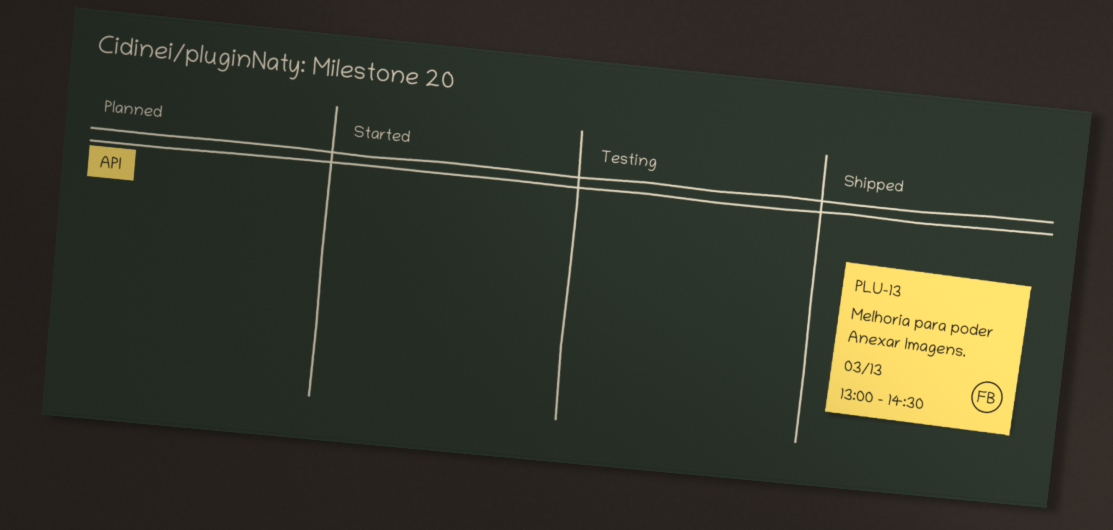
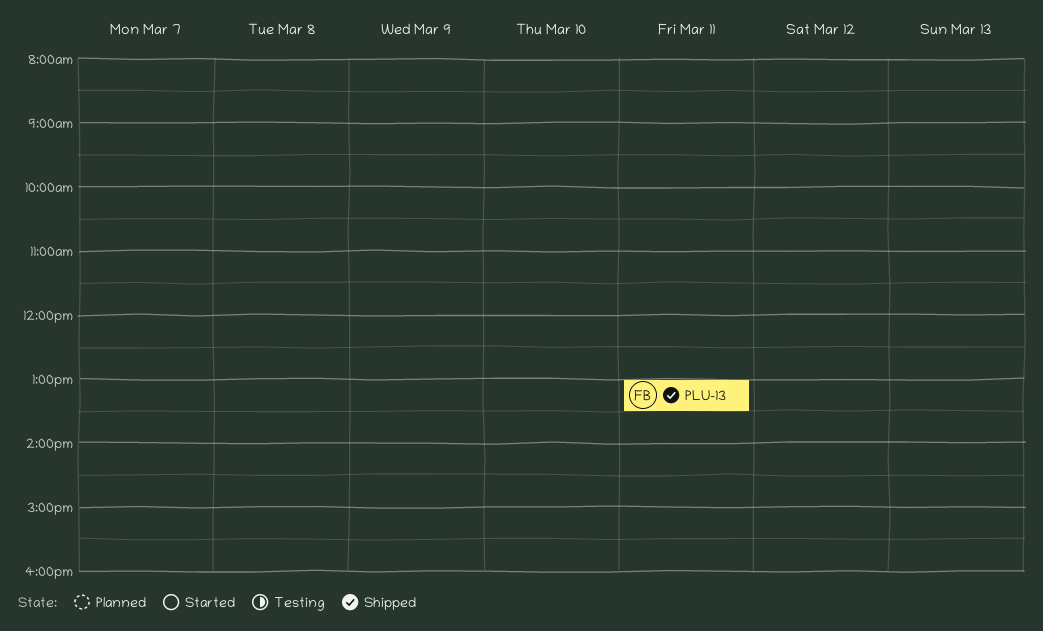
PLU-13, day: Mar 13 -> Mar 11
PLU-13, ends: 14:30 -> 13:30

